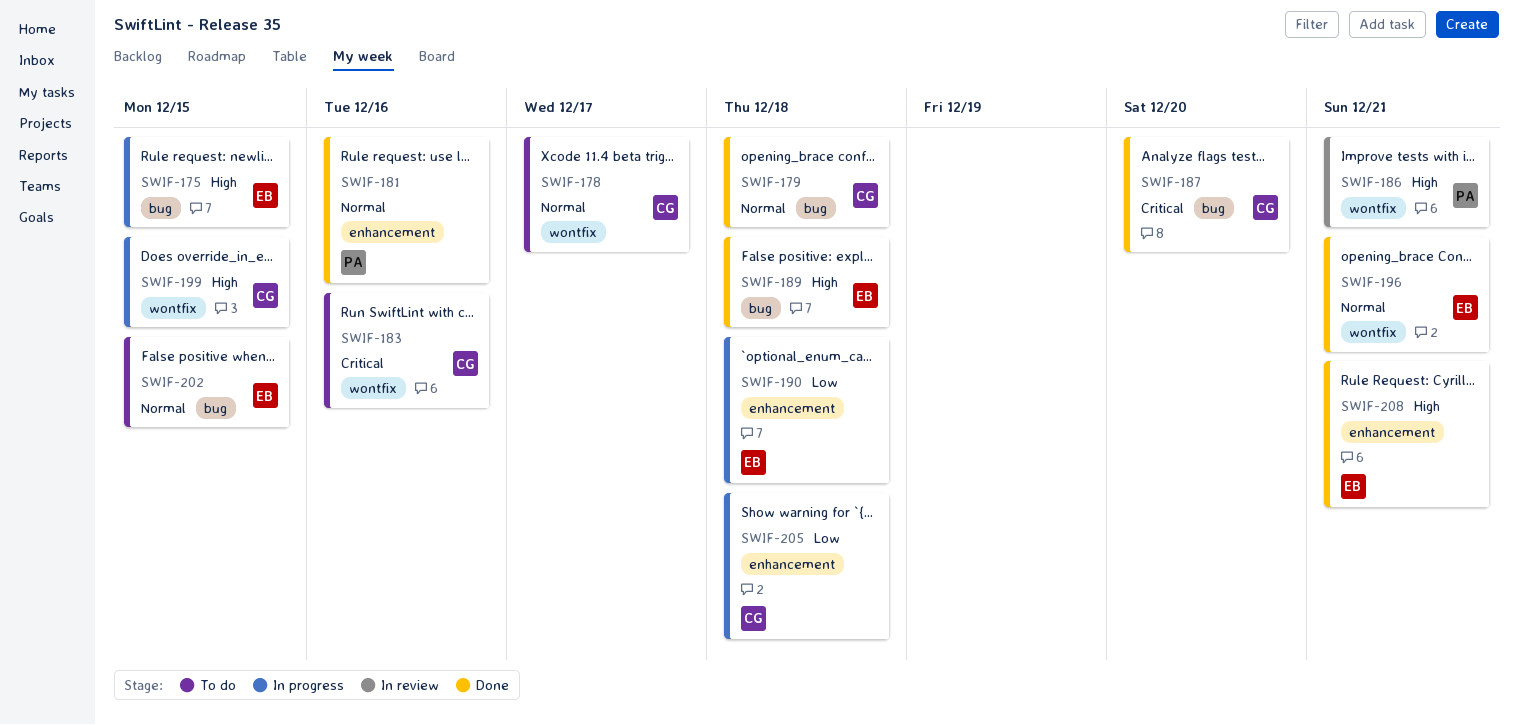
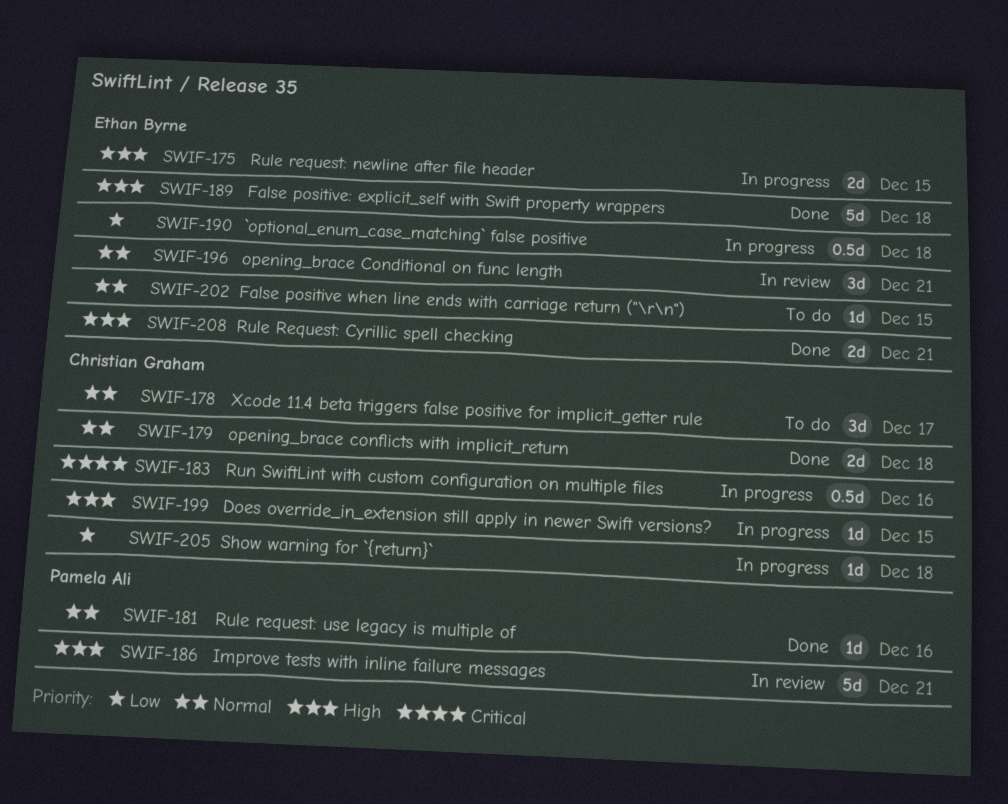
SWIF-183, status: To do -> In progress
SWIF-187: present -> none
SWIF-196, status: Done -> In review

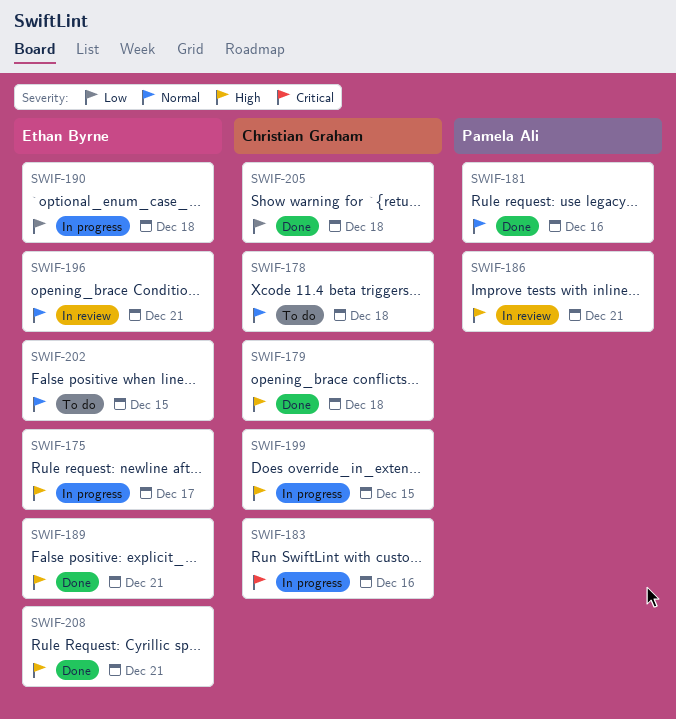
SWIF-175, due: Dec 15 -> Dec 17
SWIF-178, due: Dec 17 -> Dec 18
SWIF-179, priority: Normal -> High
SWIF-189, due: Dec 18 -> Dec 21
SWIF-205, status: In progress -> Done

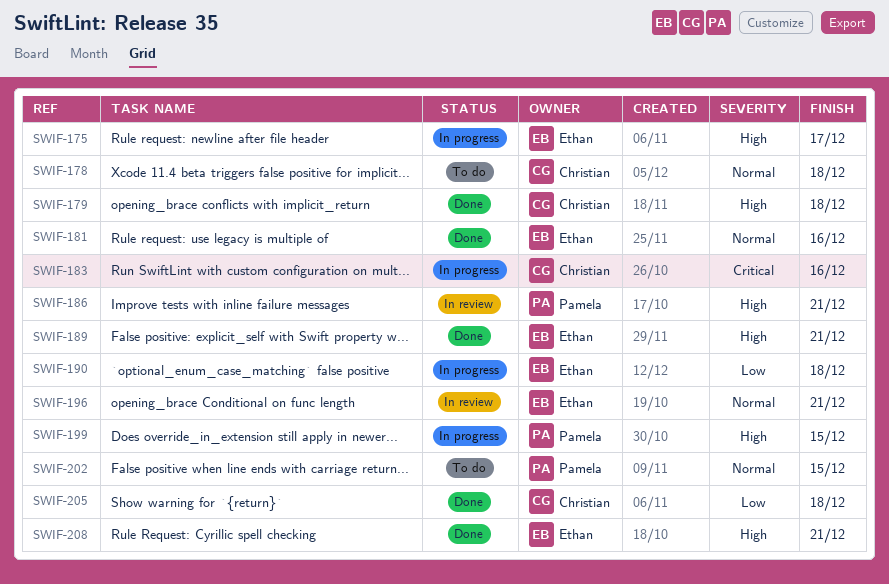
SWIF-181, owner: Pamela Ali -> Ethan Byrne
SWIF-199, owner: Christian Graham -> Pamela Ali
SWIF-202, owner: Ethan Byrne -> Pamela Ali

